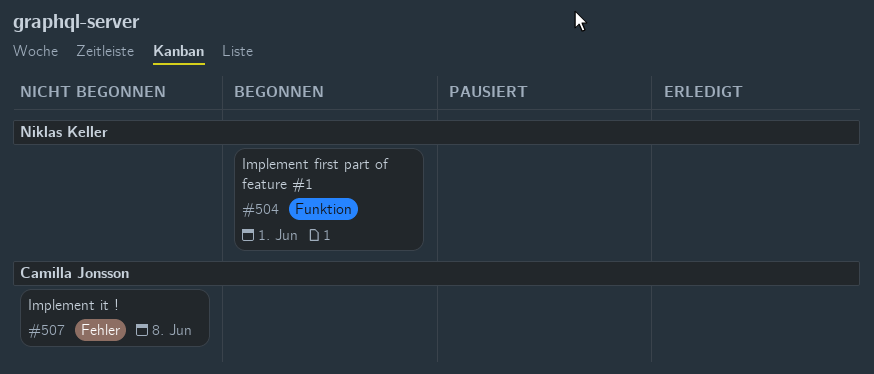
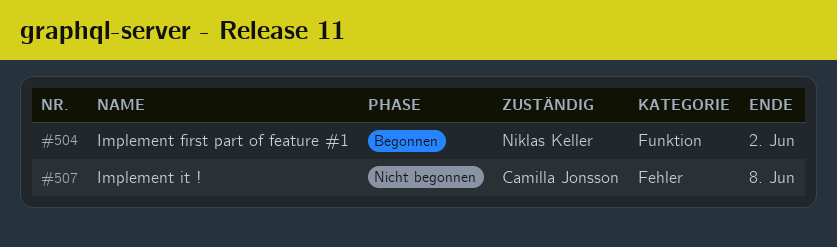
#504, due: Jun 1 -> Jun 2

